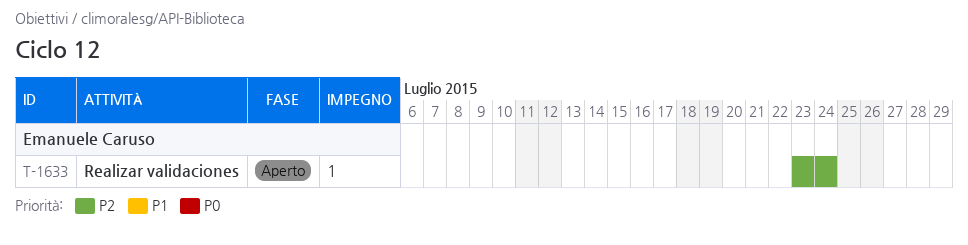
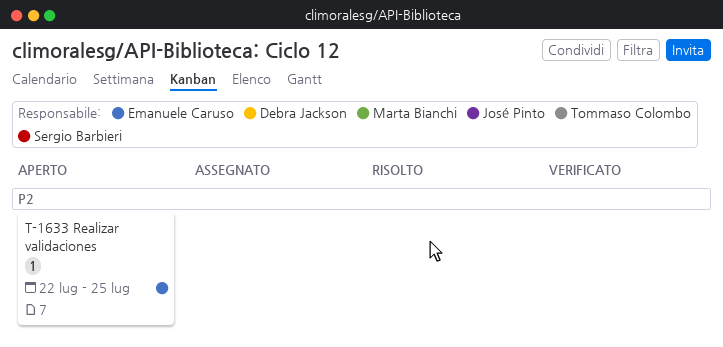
T-1633, start: Jul 23 -> Jul 22
T-1633, due: Jul 24 -> Jul 25

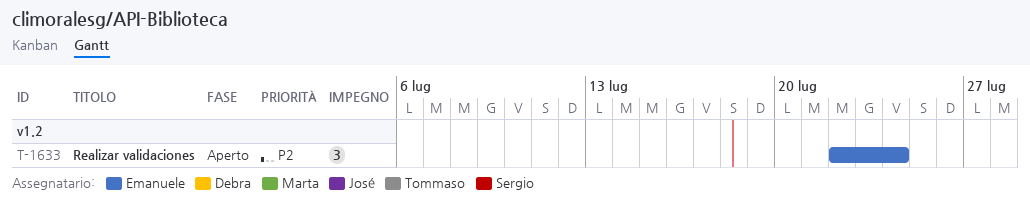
T-1633, estimate: 1 -> 3
T-1633, due: Jul 25 -> Jul 24

